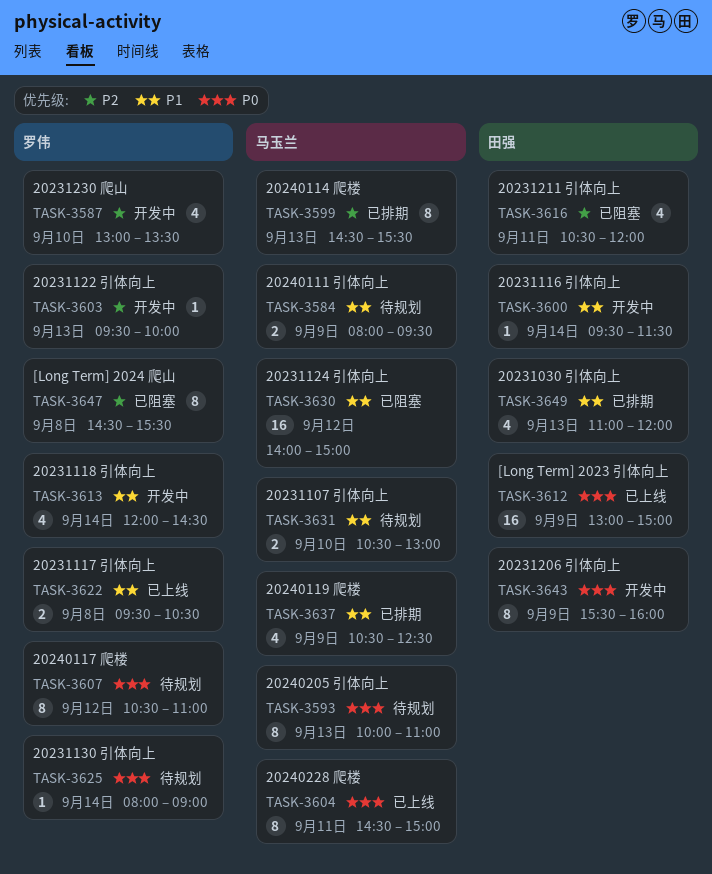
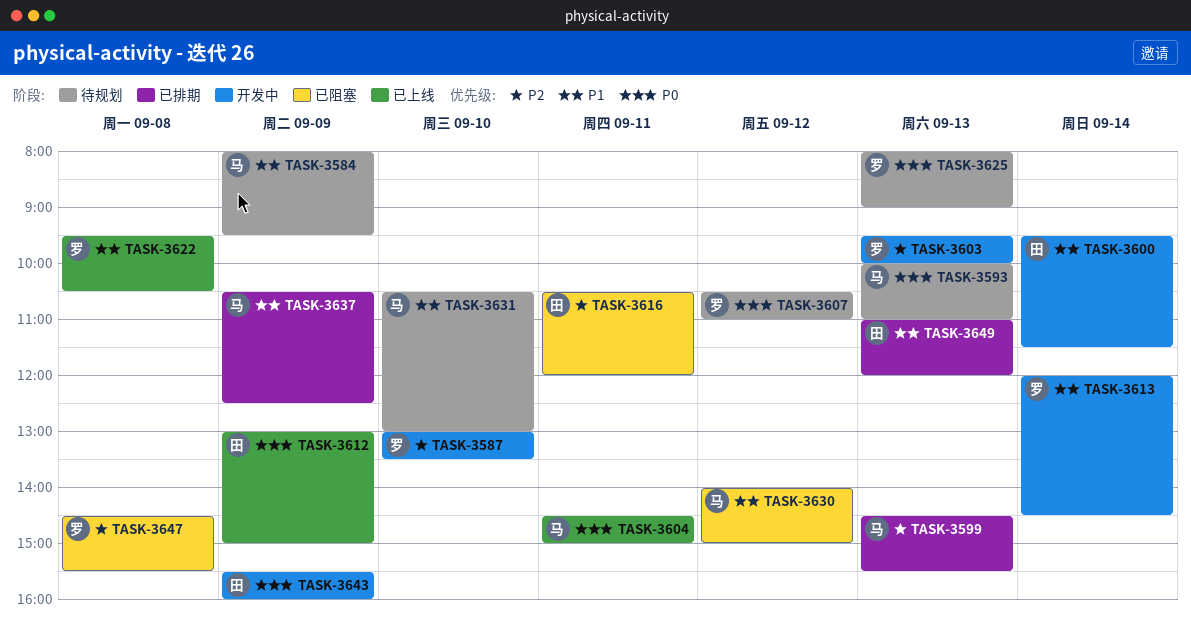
TASK-3625, day: Sep 14 -> Sep 13

